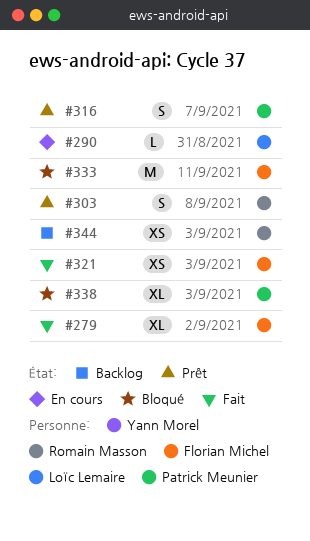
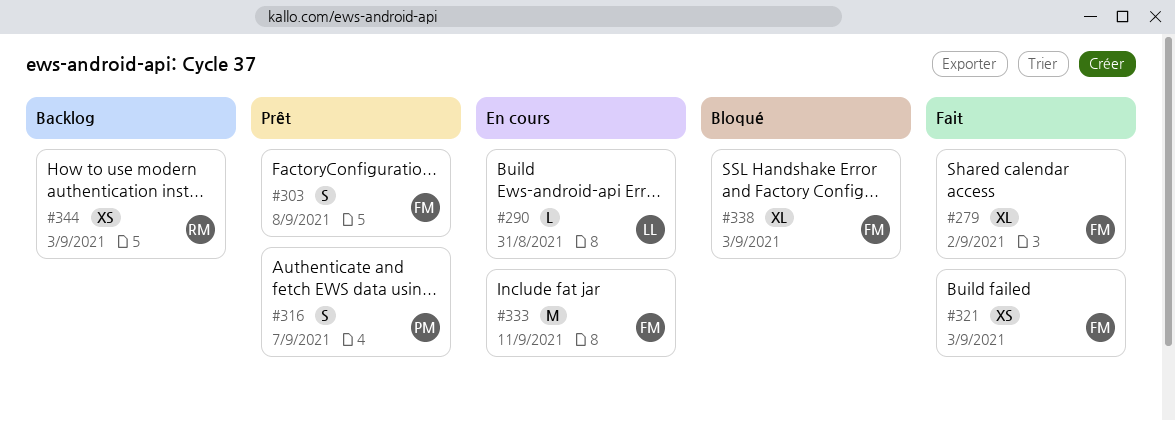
#303, owner: Romain Masson -> Florian Michel
#333, status: Bloqué -> En cours
#338, owner: Patrick Meunier -> Florian Michel

